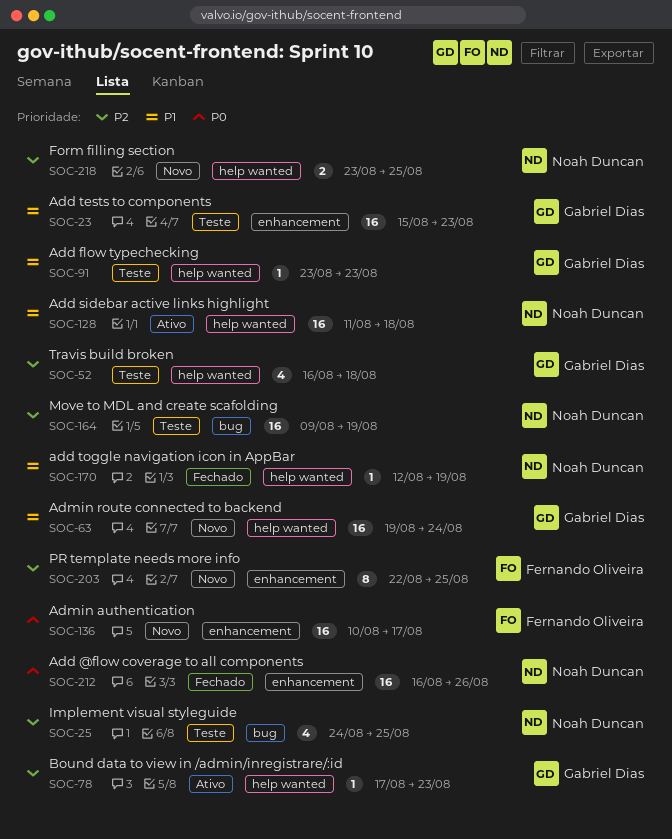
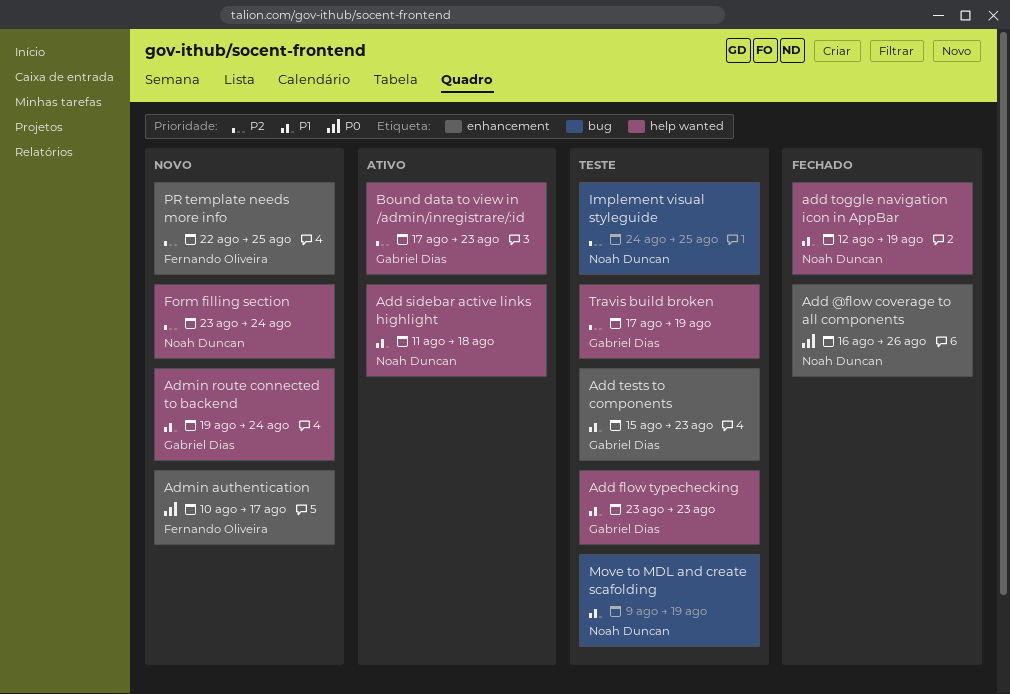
Form filling section, due: Aug 25 -> Aug 24
Move to MDL and create scafolding, priority: P2 -> P1
Travis build broken, start: Aug 16 -> Aug 17
Travis build broken, due: Aug 18 -> Aug 19

